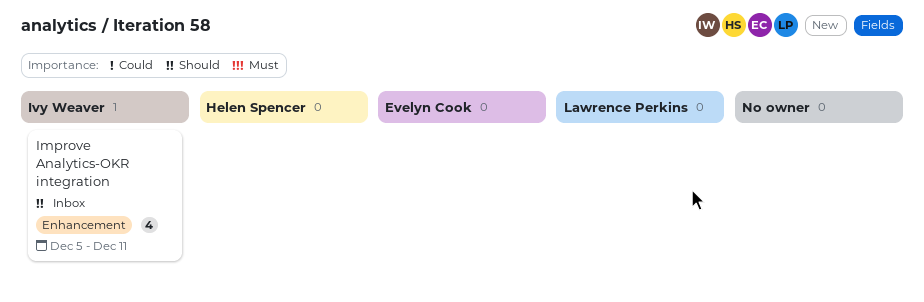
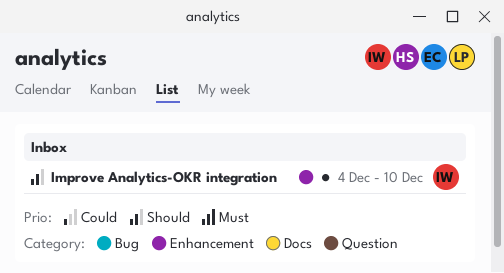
Improve Analytics-OKR integration, estimate: 4 -> 1
Improve Analytics-OKR integration, start: Dec 5 -> Dec 4
Improve Analytics-OKR integration, due: Dec 11 -> Dec 10

